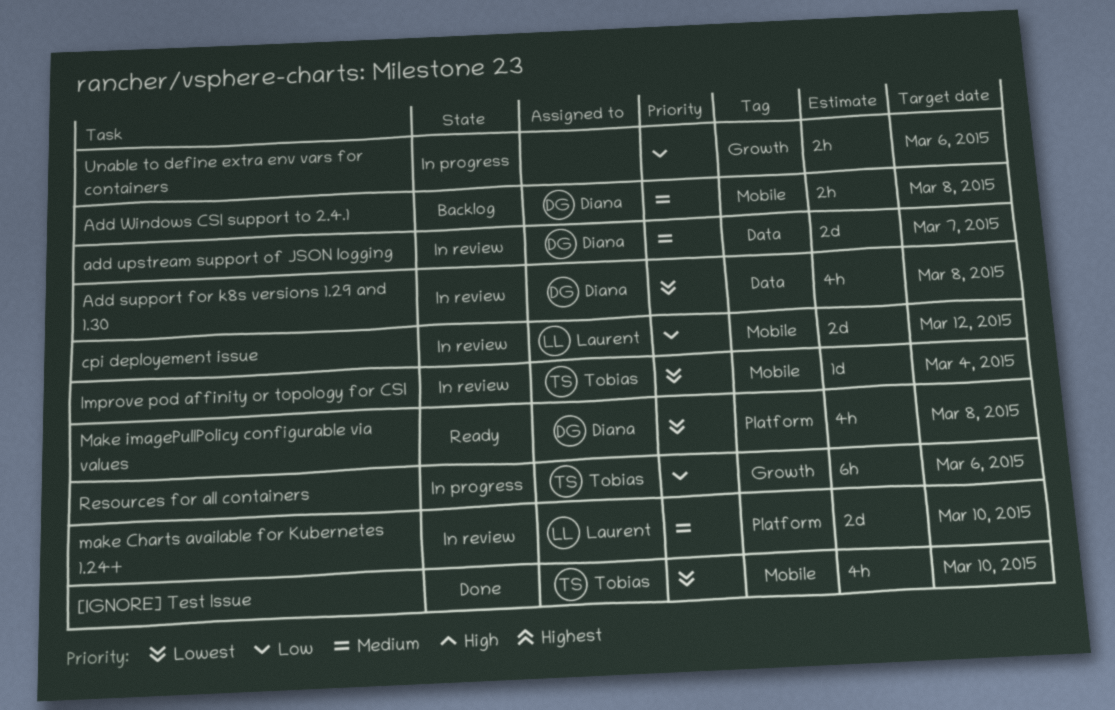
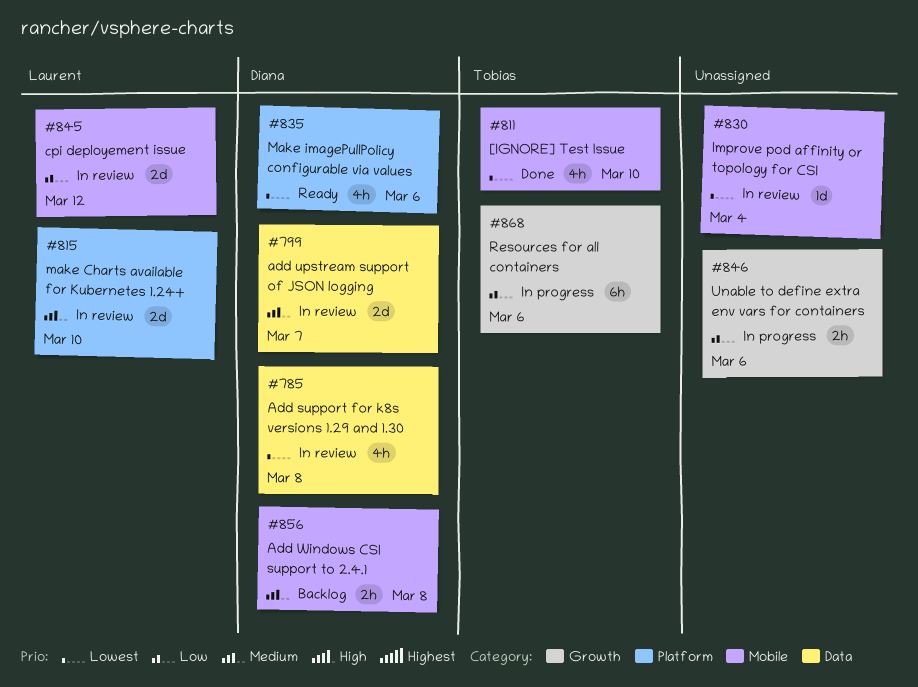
Improve pod affinity or topology for CSI, owner: Tobias -> none
Make imagePullPolicy configurable via values, due: Mar 8 -> Mar 6

